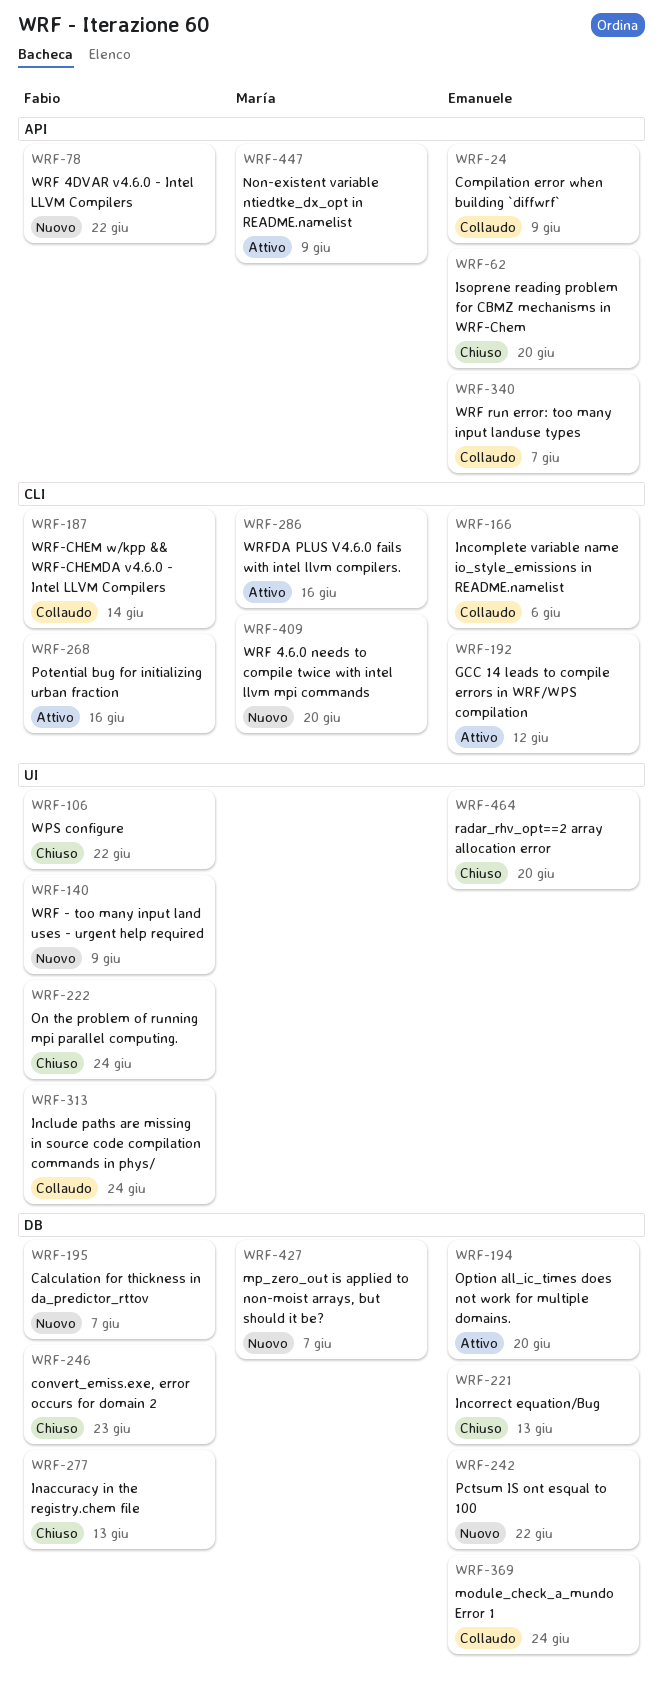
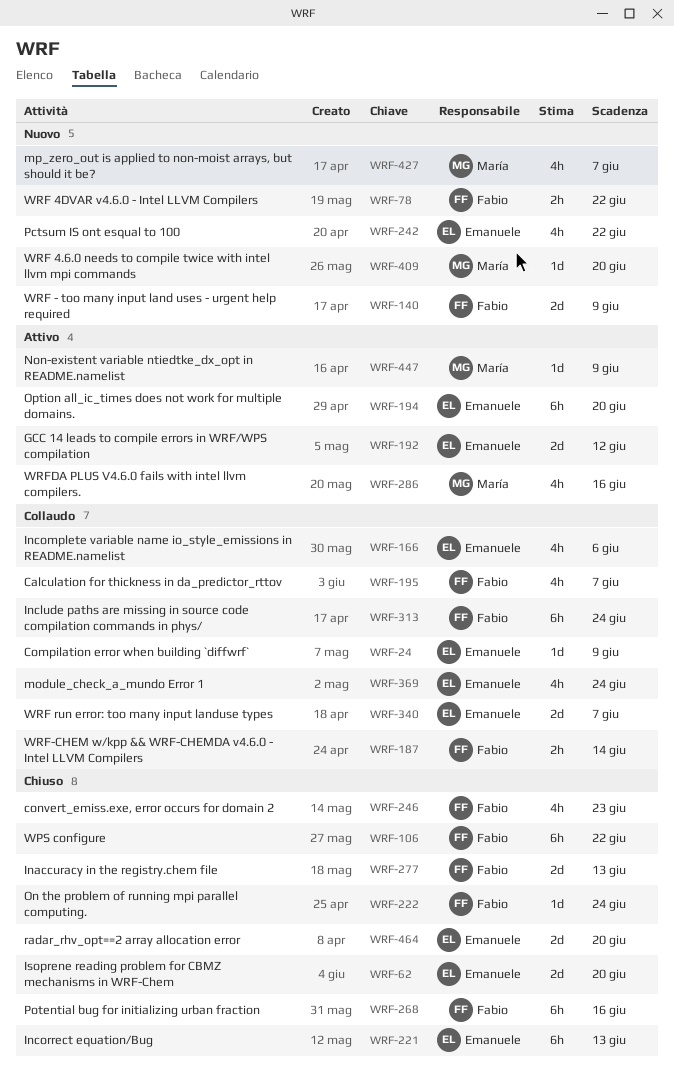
WRF-195, status: Nuovo -> Collaudo
WRF-268, status: Attivo -> Chiuso

